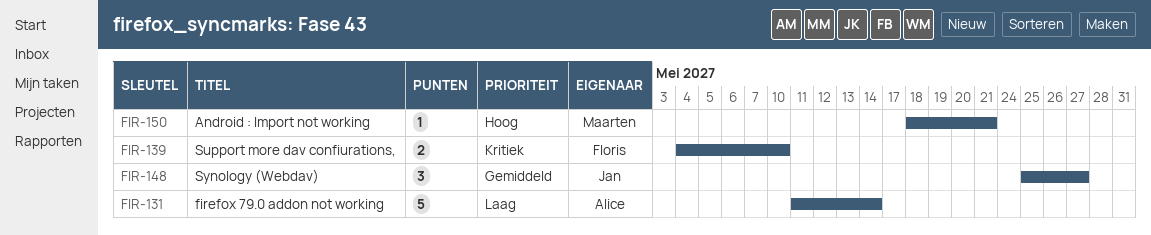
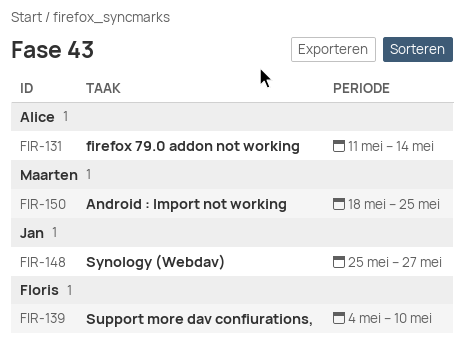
FIR-150, due: May 21 -> May 25

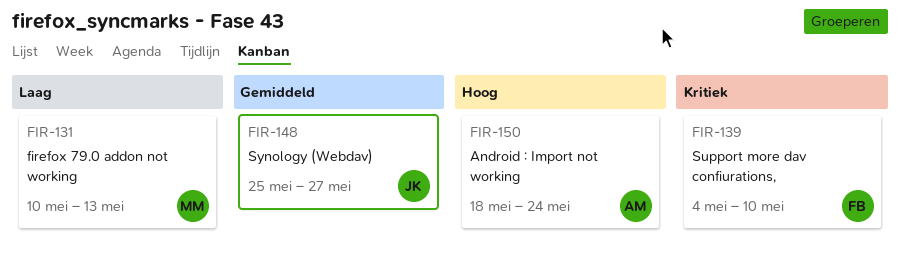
FIR-131, owner: Alice -> Maarten
FIR-131, start: May 11 -> May 10
FIR-131, due: May 14 -> May 13
FIR-150, owner: Maarten -> Alice
FIR-150, due: May 25 -> May 24

